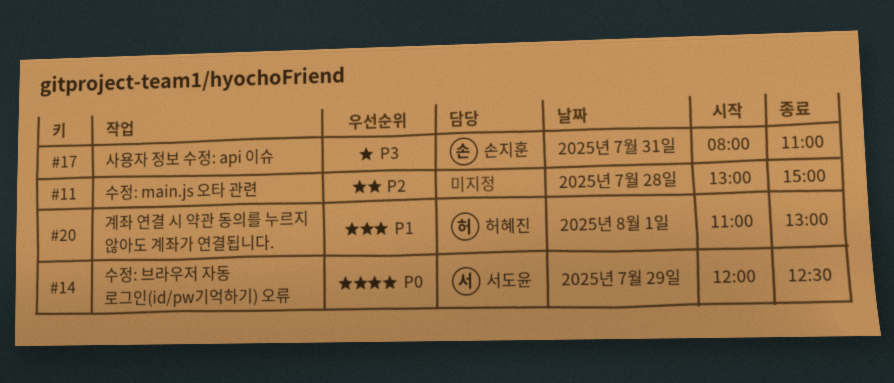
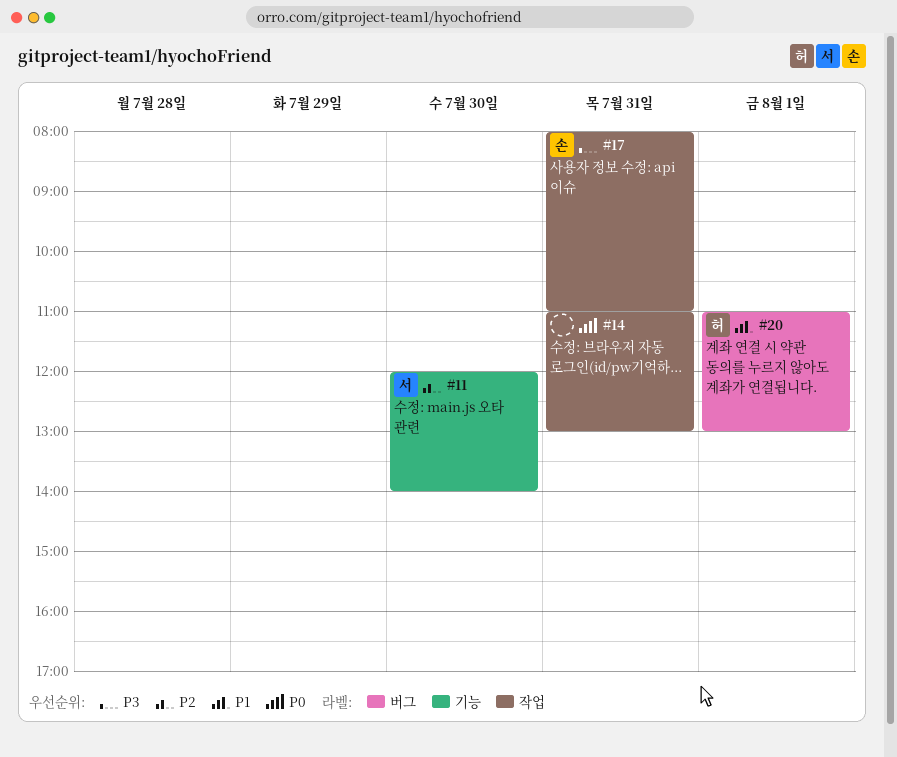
#11, owner: none -> 서도윤
#11, day: Jul 28 -> Jul 30
#11, begins: 13:00 -> 12:00
#11, ends: 15:00 -> 14:00
#14, owner: 서도윤 -> none
#14, day: Jul 29 -> Jul 31
#14, begins: 12:00 -> 11:00
#14, ends: 12:30 -> 13:00

